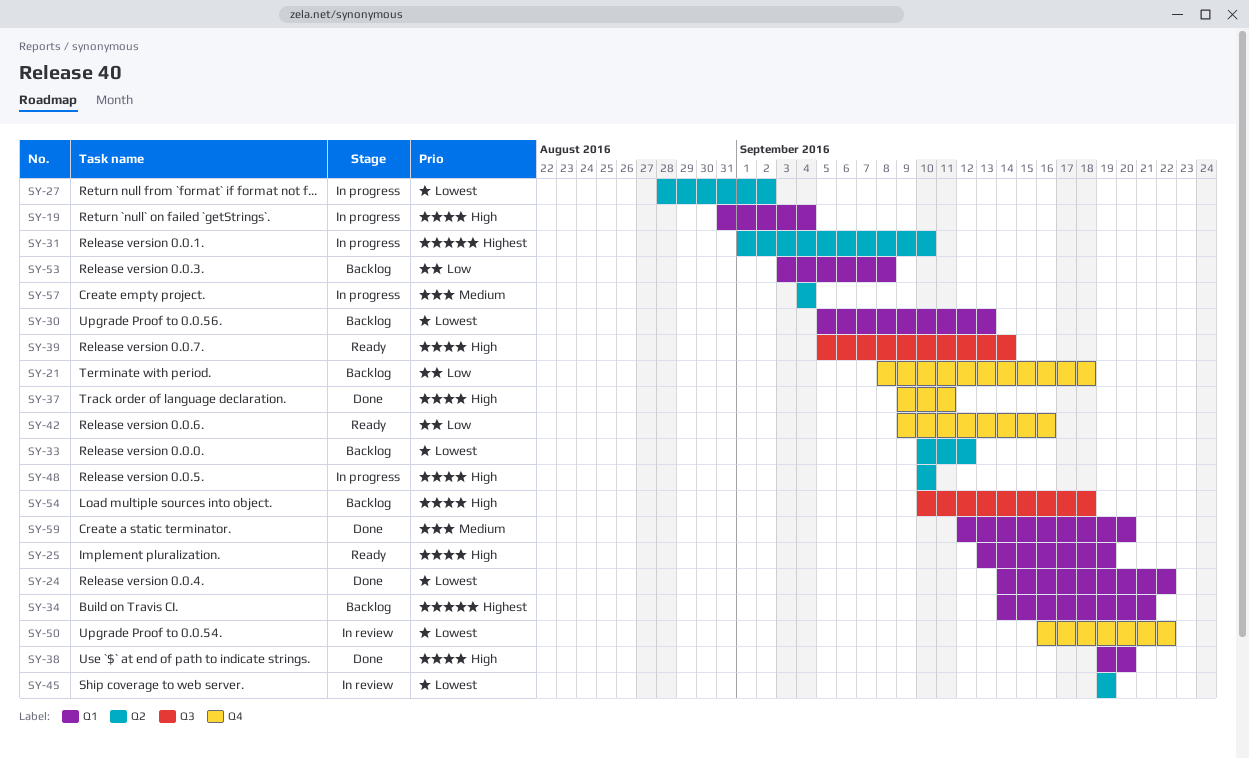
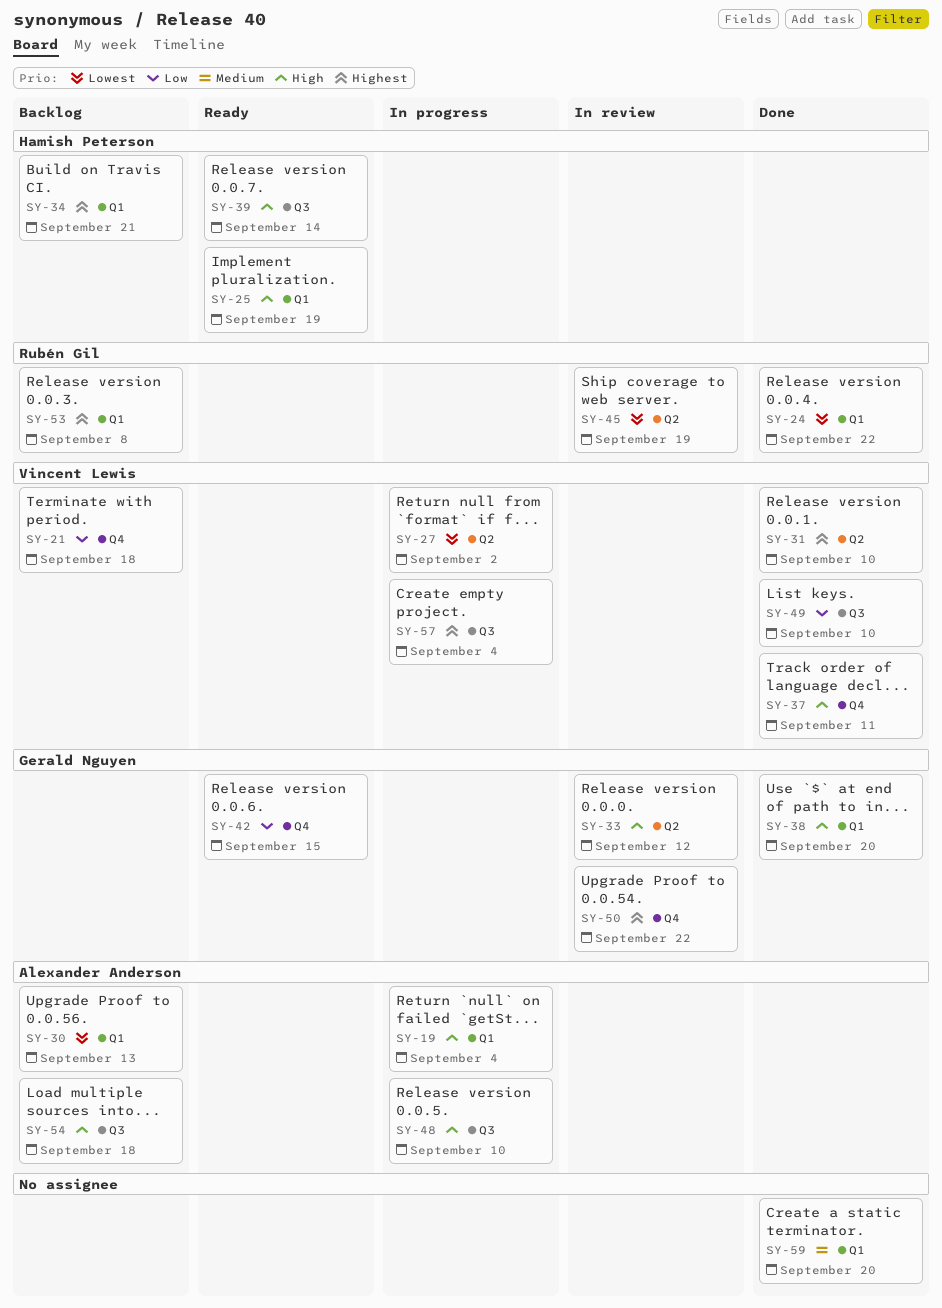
SY-31, status: In progress -> Done
SY-33, status: Backlog -> In review
SY-33, priority: Lowest -> High
SY-42, due: Sep 16 -> Sep 15
SY-48, label: Q2 -> Q3
SY-49: none -> present
SY-50, priority: Lowest -> Highest
SY-53, priority: Low -> Highest
SY-57, priority: Medium -> Highest
SY-57, label: Q2 -> Q3

